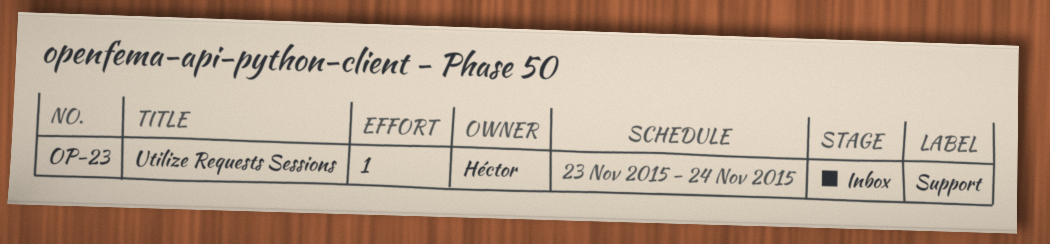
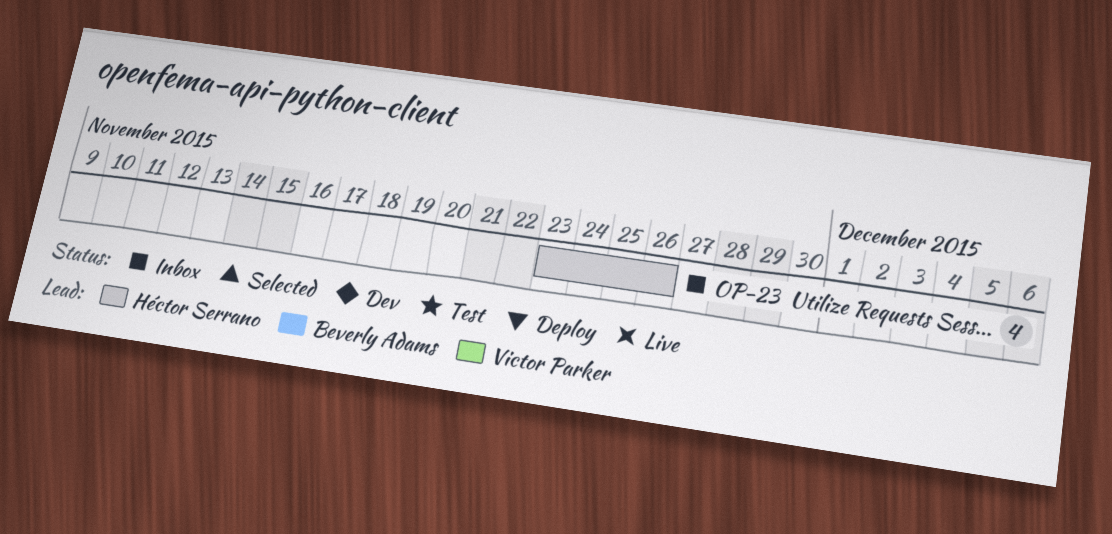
OP-23, estimate: 1 -> 4
OP-23, due: Nov 24 -> Nov 26

